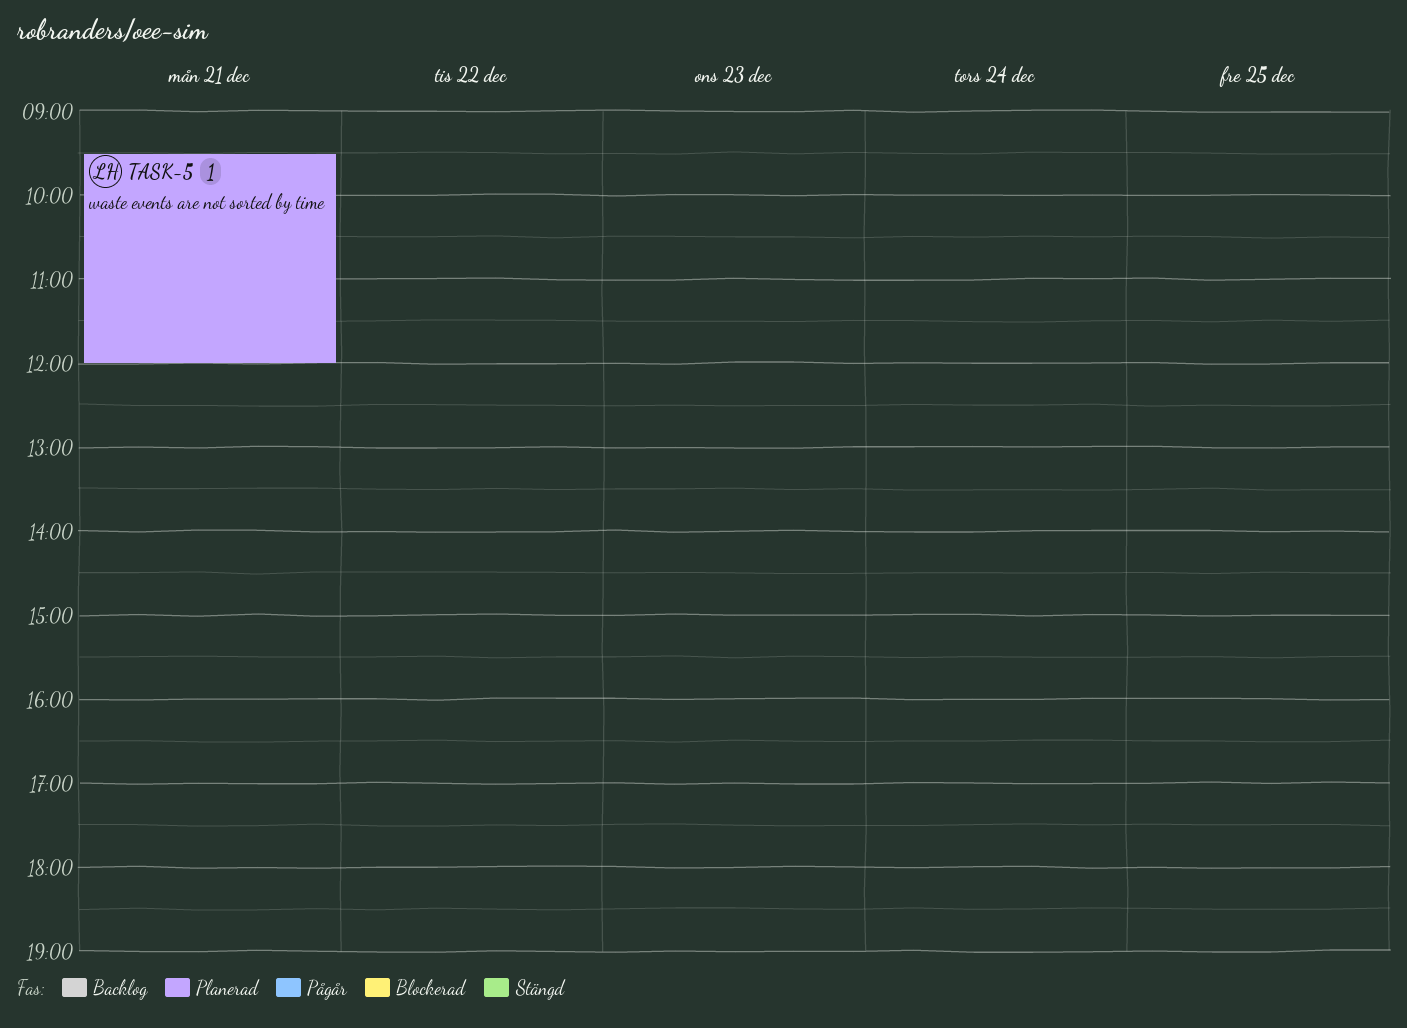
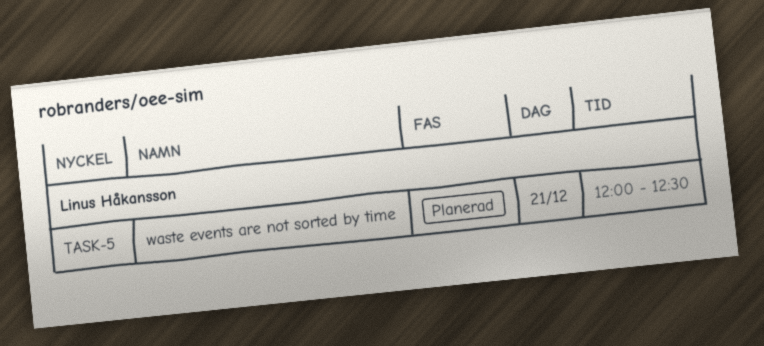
TASK-5, begins: 09:30 -> 12:00
TASK-5, ends: 12:00 -> 12:30

